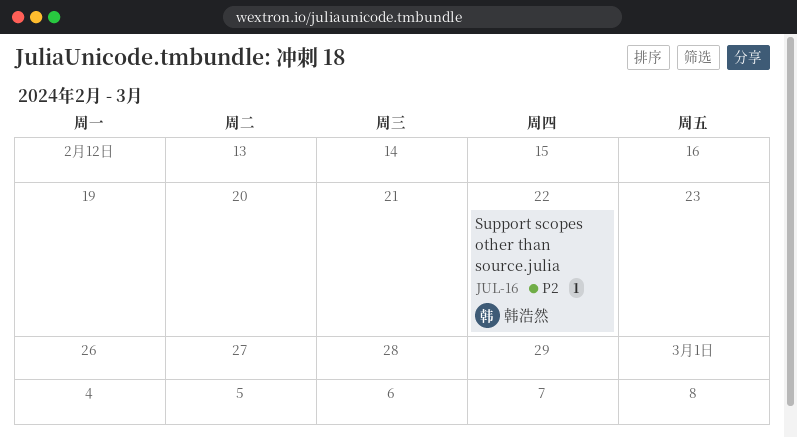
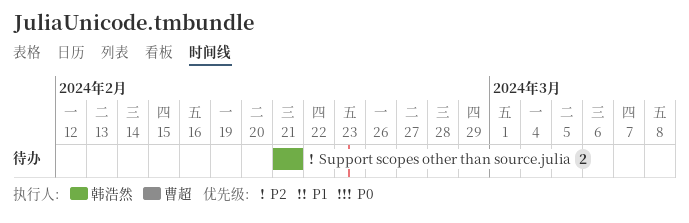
Support scopes other than source.julia, estimate: 1 -> 2
Support scopes other than source.julia, due: Feb 22 -> Feb 21

